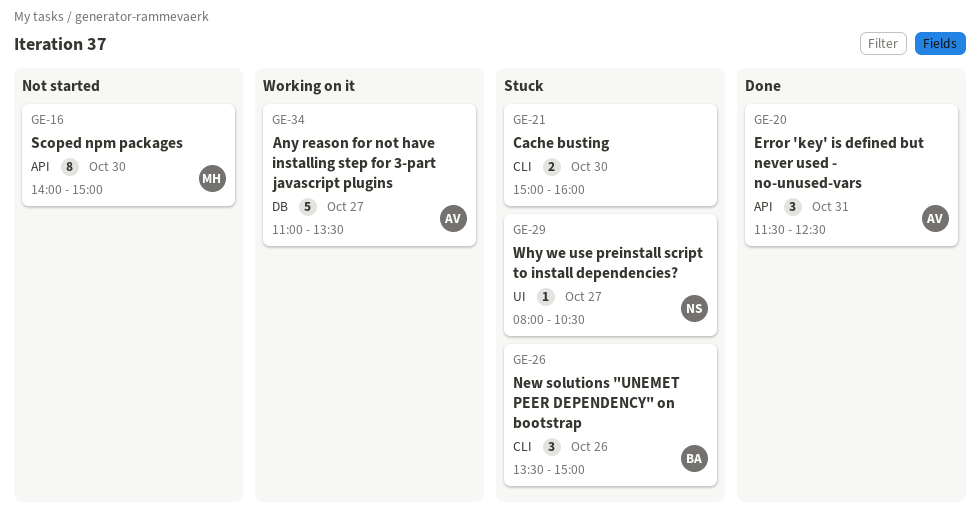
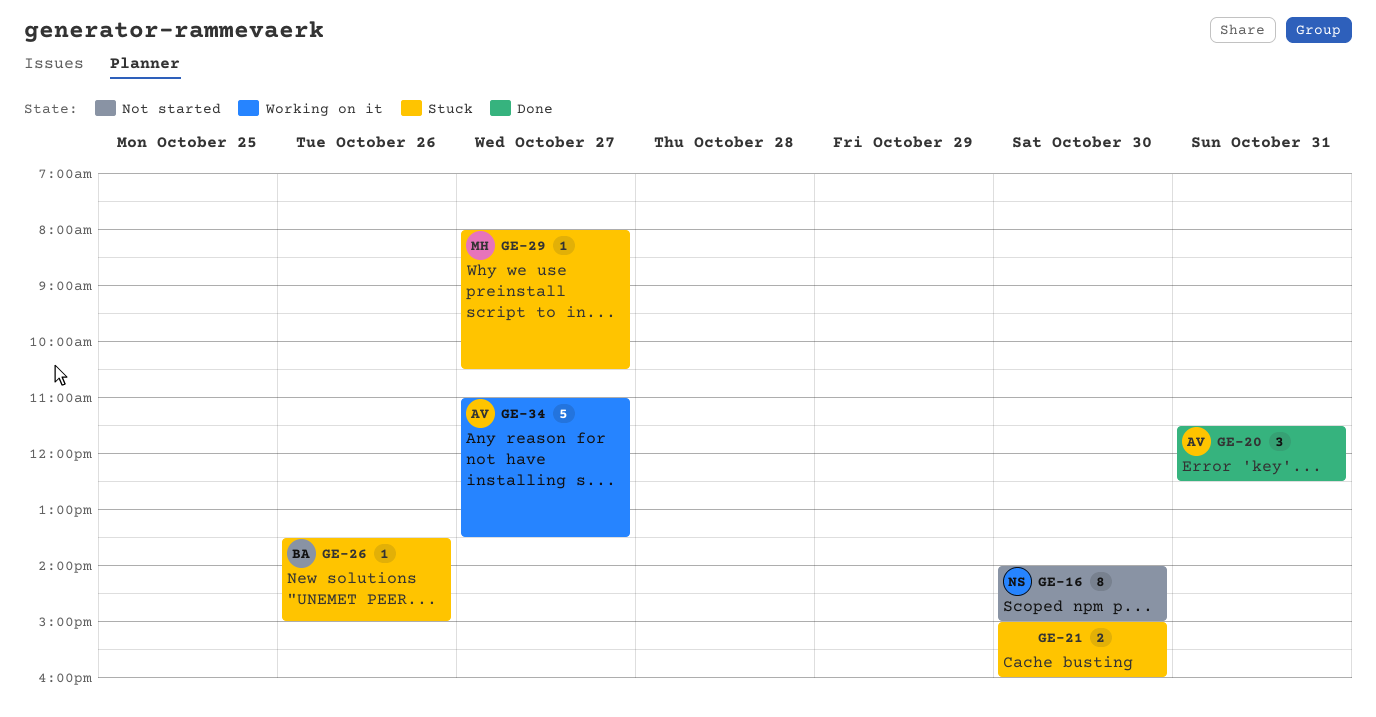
GE-16, owner: MH -> NS
GE-26, estimate: 3 -> 1
GE-29, owner: NS -> MH

